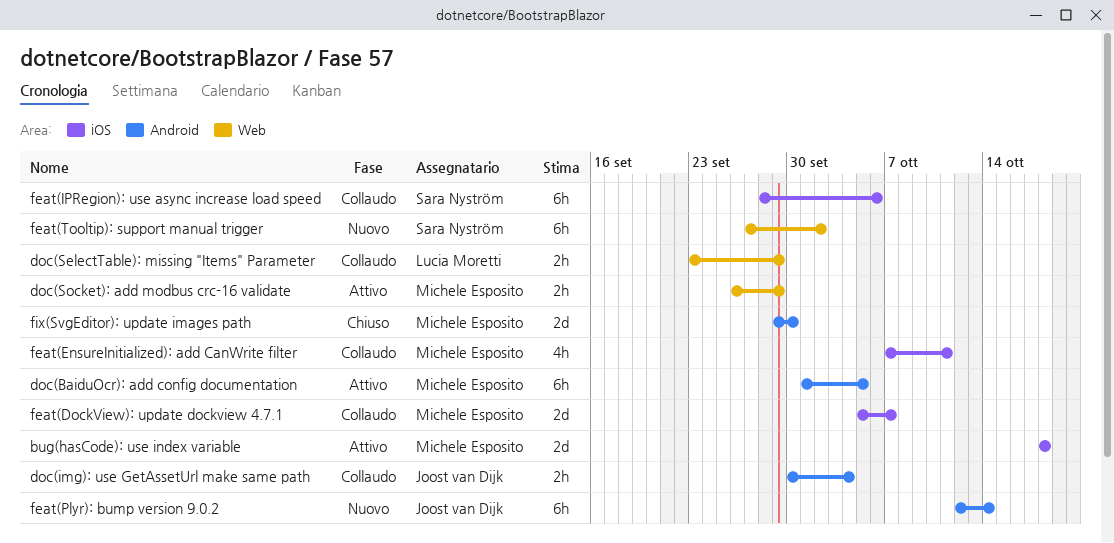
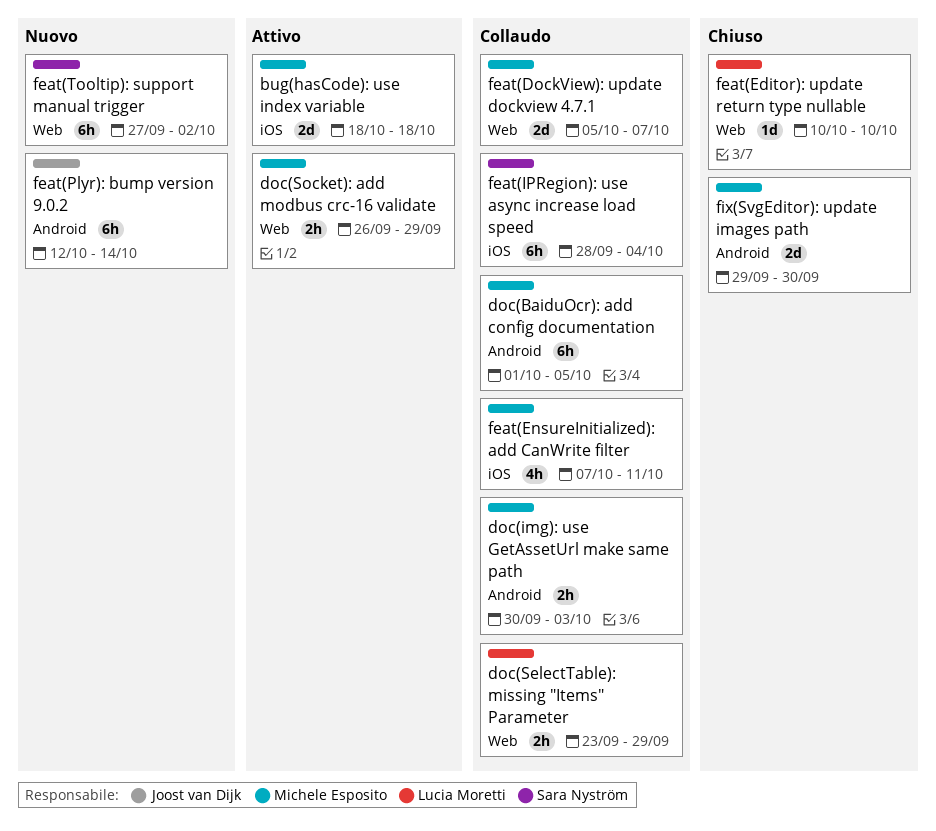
doc(BaiduOcr): add config documentation, status: Attivo -> Collaudo
doc(img): use GetAssetUrl make same path, owner: Joost van Dijk -> Michele Esposito
doc(img): use GetAssetUrl make same path, due: Oct 4 -> Oct 3
feat(DockView): update dockview 4.7.1, label: iOS -> Web
feat(Editor): update return type nullable: none -> present
feat(IPRegion): use async increase load speed, due: Oct 6 -> Oct 4

